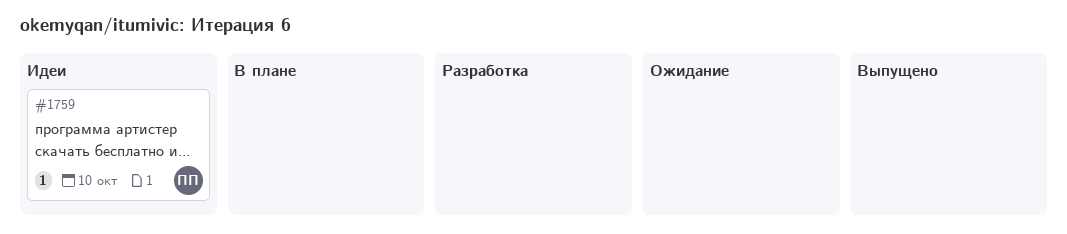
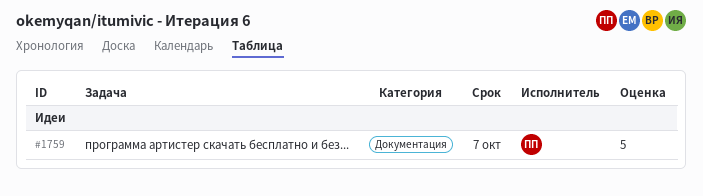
#1759, estimate: 1 -> 5
#1759, due: Oct 10 -> Oct 7

